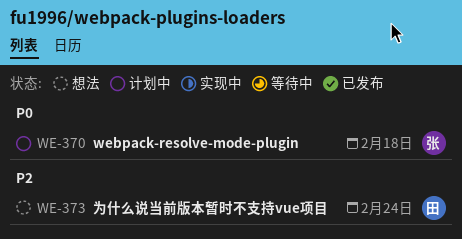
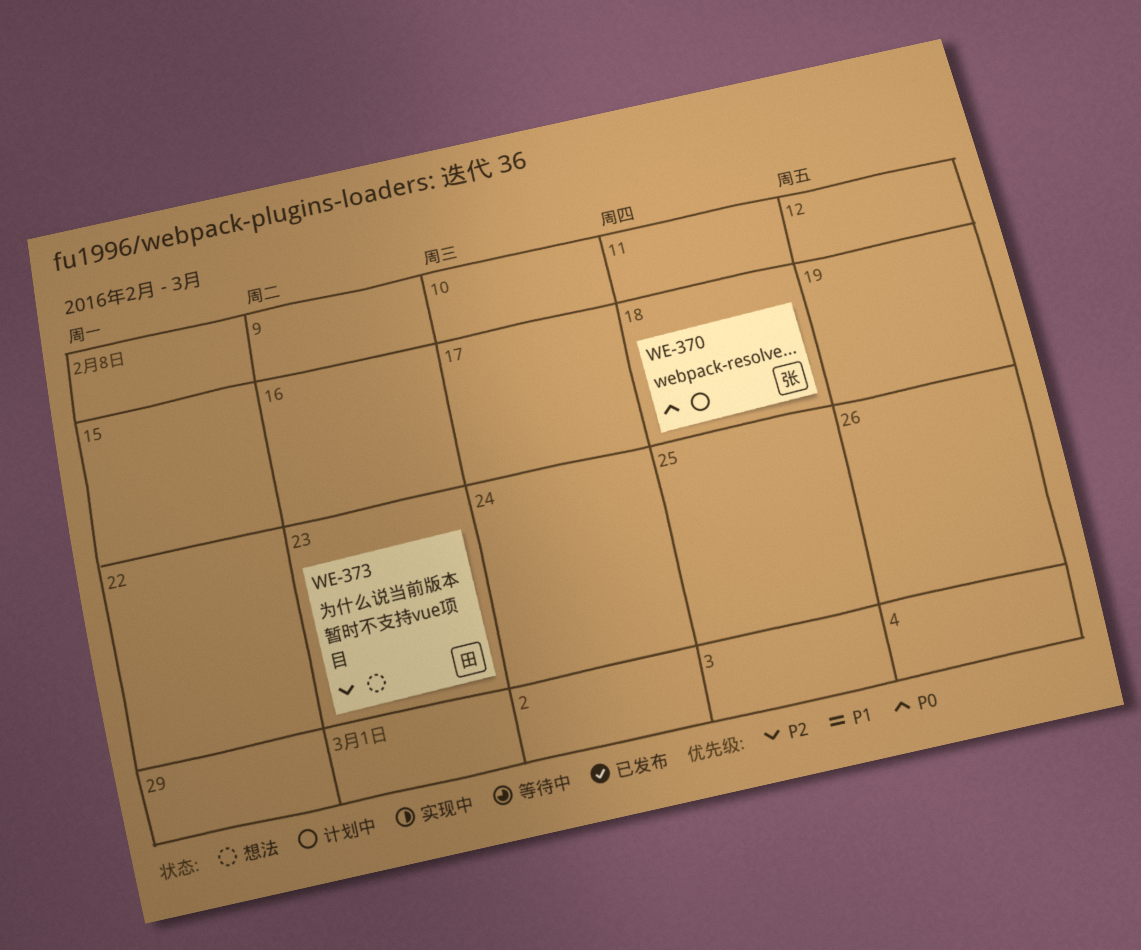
WE-373, due: Feb 24 -> Feb 23

